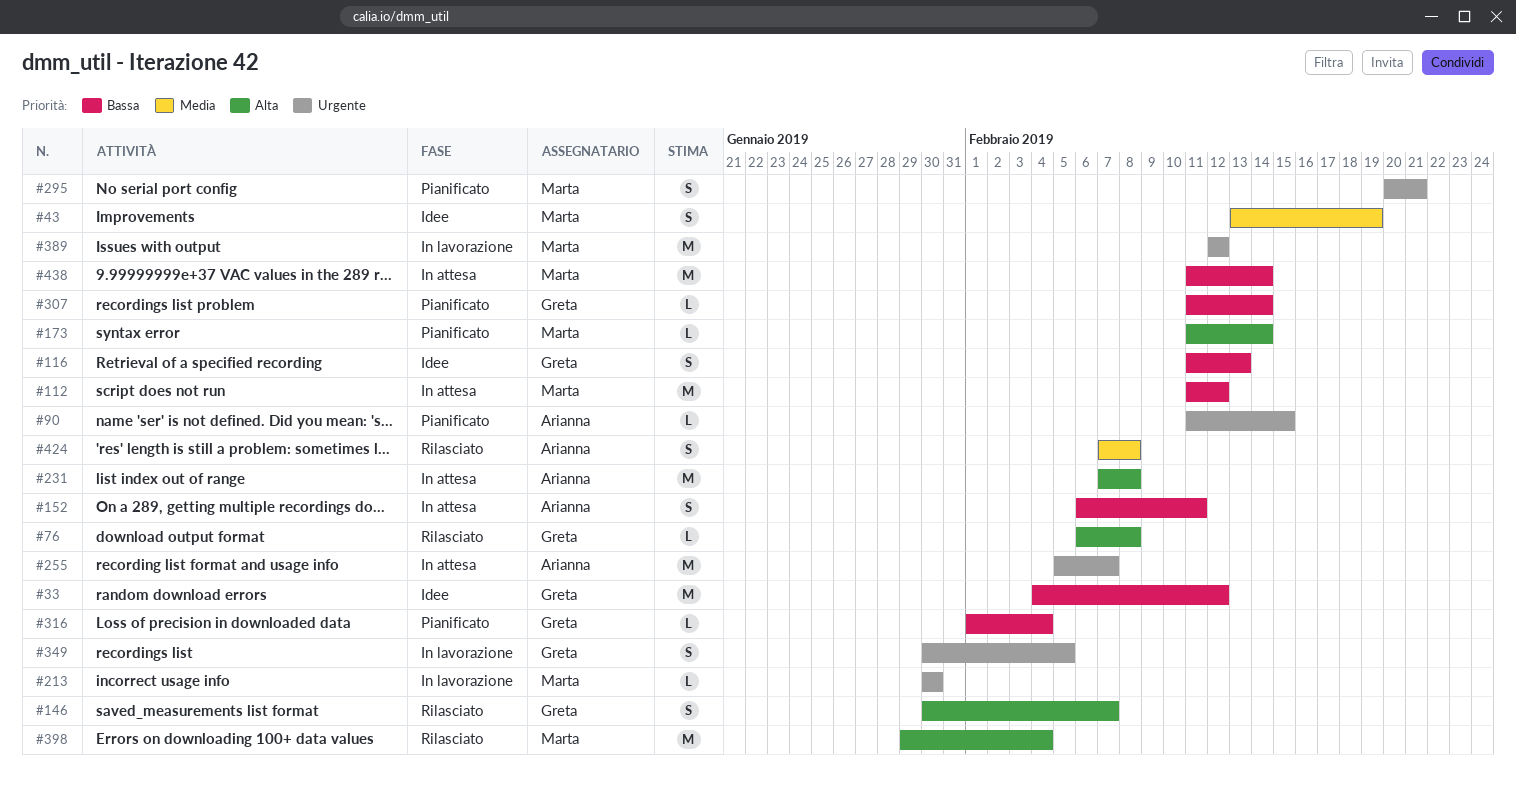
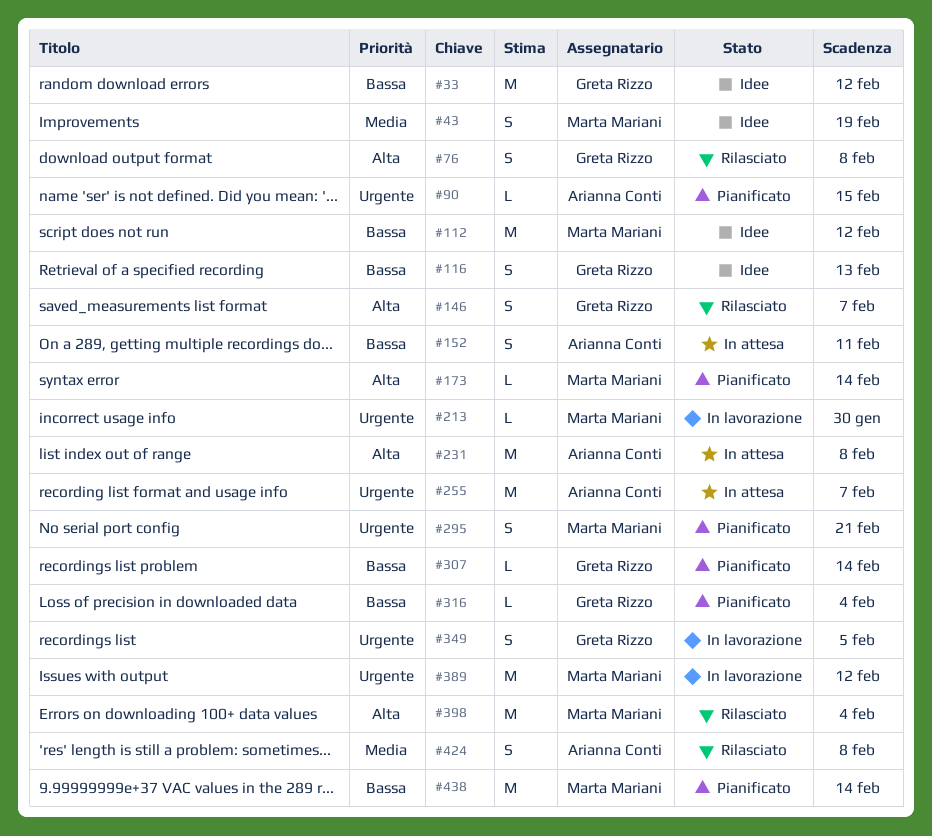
#76, estimate: L -> S
#112, status: In attesa -> Idee
#438, status: In attesa -> Pianificato

